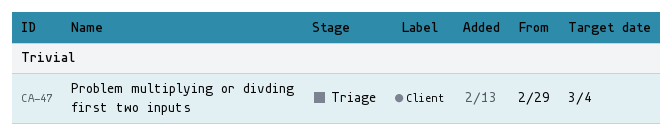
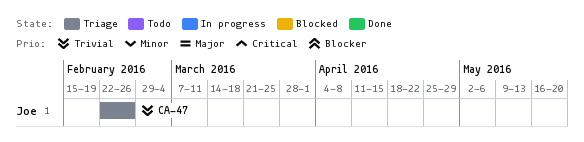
CA-47, start: Feb 29 -> Feb 22
CA-47, due: Mar 4 -> Feb 26

